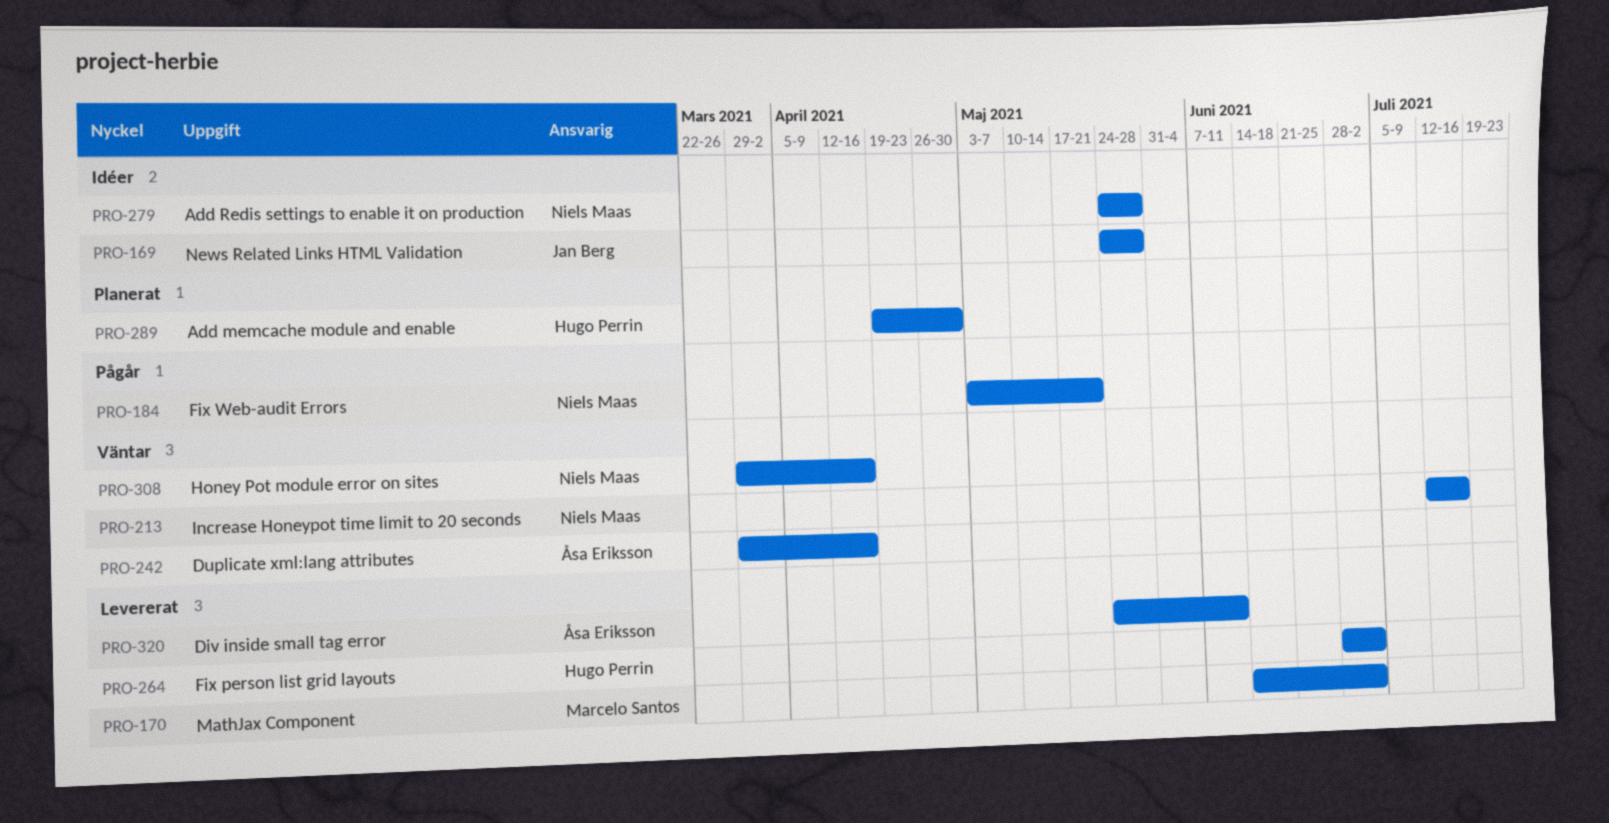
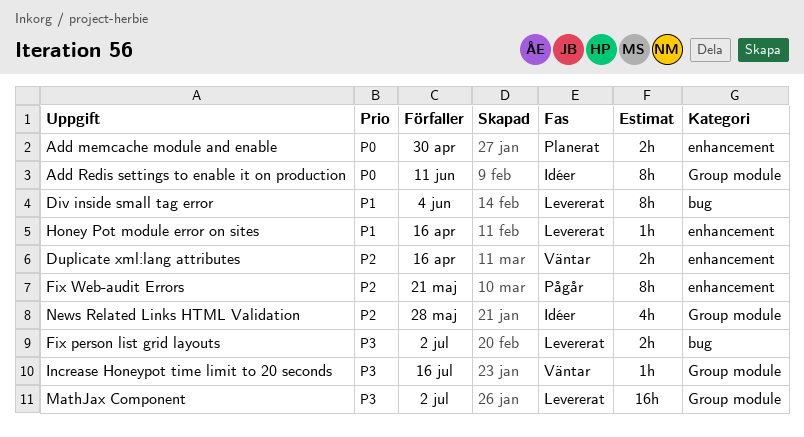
Add Redis settings to enable it on production, due: May 28 -> Jun 11
Div inside small tag error, due: Jun 11 -> Jun 4
Honey Pot module error on sites, status: Väntar -> Levererat

